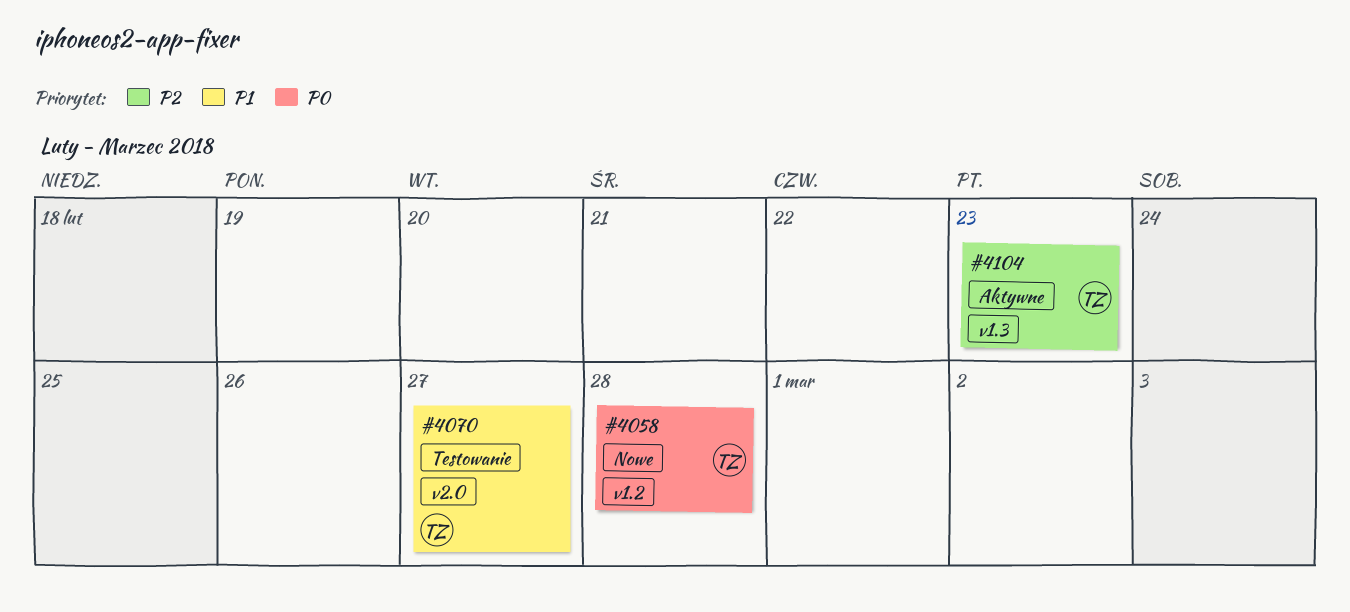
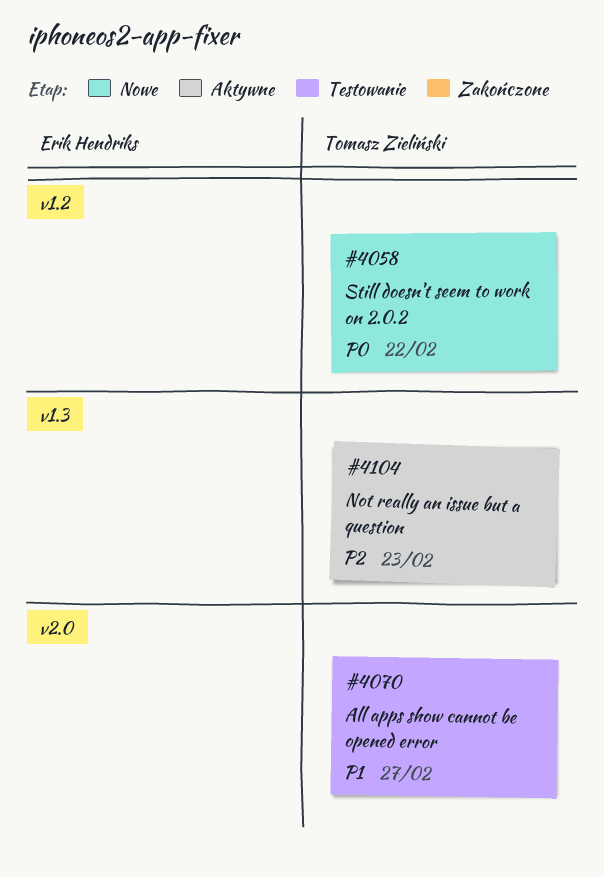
#4058, due: Feb 28 -> Feb 22

